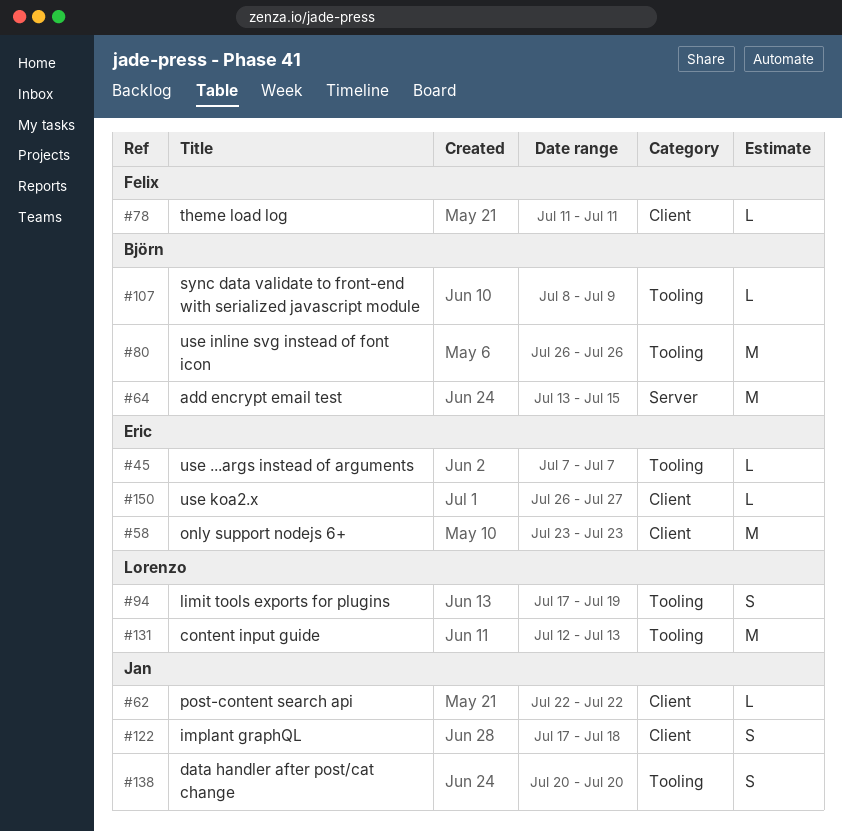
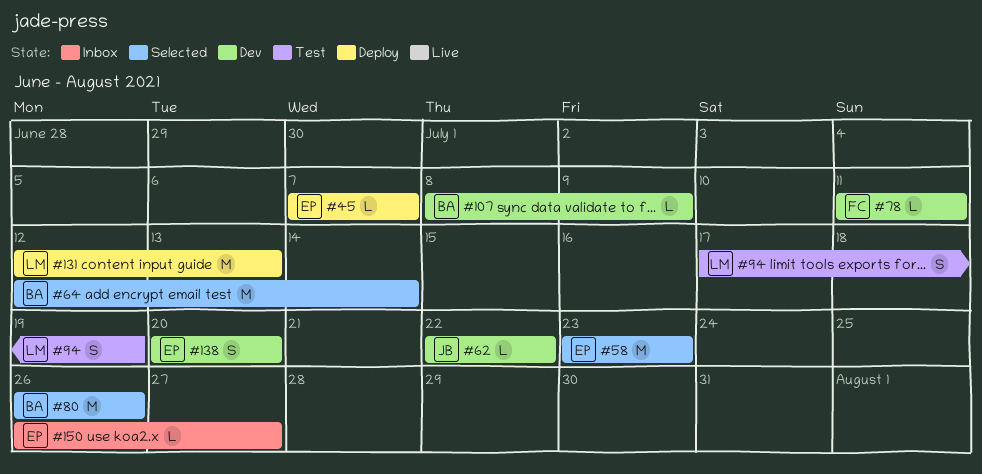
#64, start: Jul 13 -> Jul 12
#64, due: Jul 15 -> Jul 14
#122: present -> none
#138, owner: Jan -> Eric

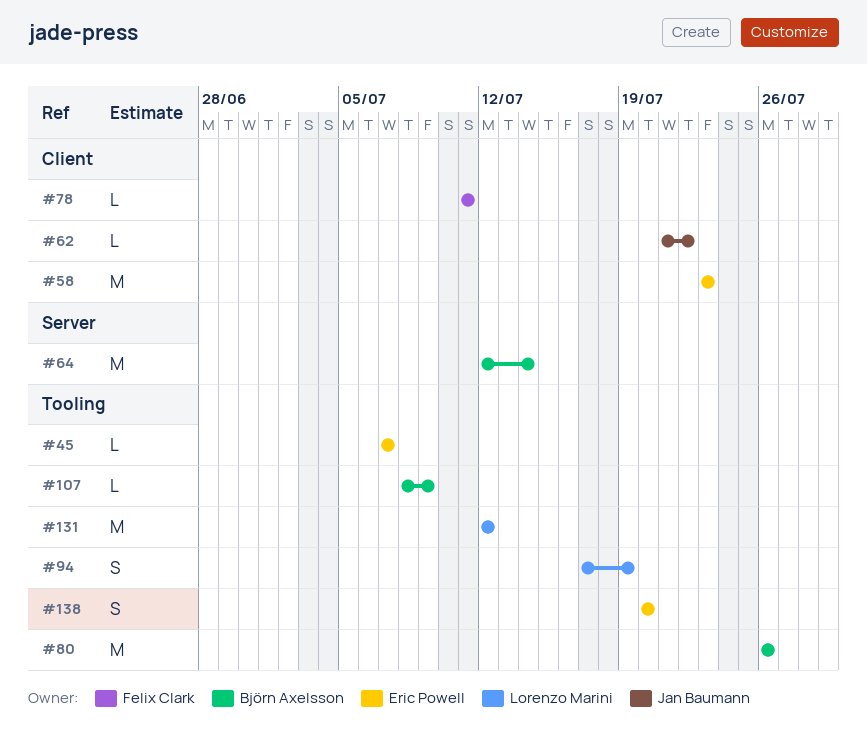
#62, start: Jul 22 -> Jul 21
#131, due: Jul 13 -> Jul 12
#150: present -> none

